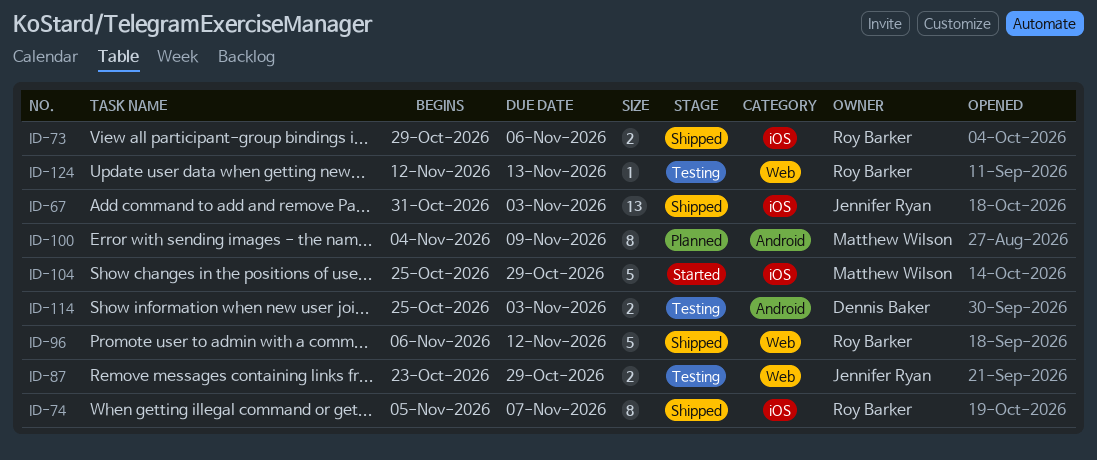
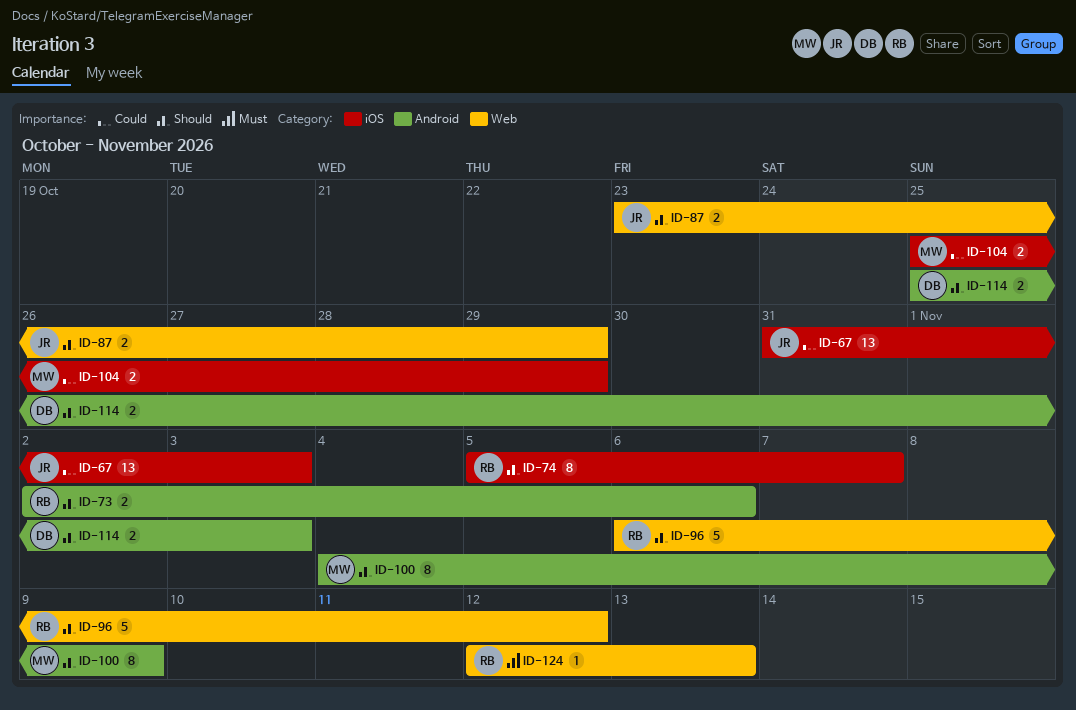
ID-73, label: iOS -> Android
ID-73, start: Oct 29 -> Nov 2
ID-104, estimate: 5 -> 2

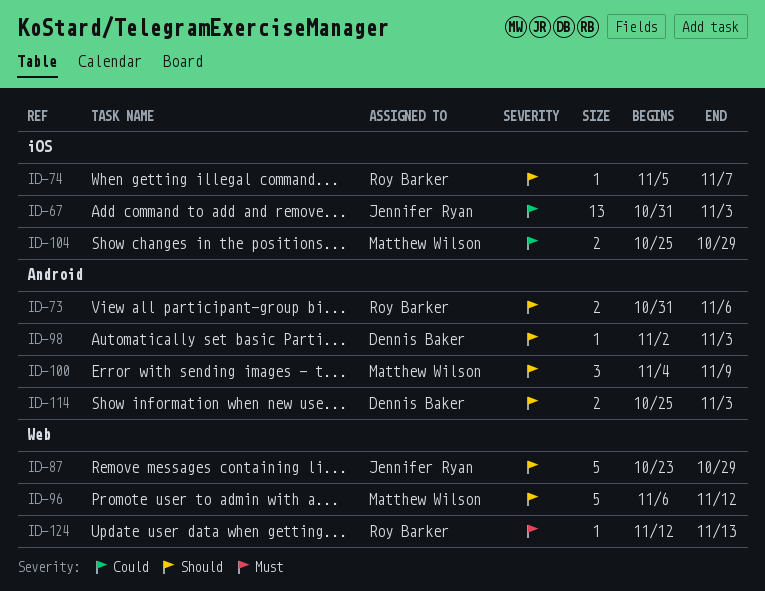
ID-73, start: Nov 2 -> Oct 31
ID-74, estimate: 8 -> 1
ID-87, estimate: 2 -> 5
ID-96, owner: Roy Barker -> Matthew Wilson
ID-98: none -> present
ID-100, estimate: 8 -> 3

